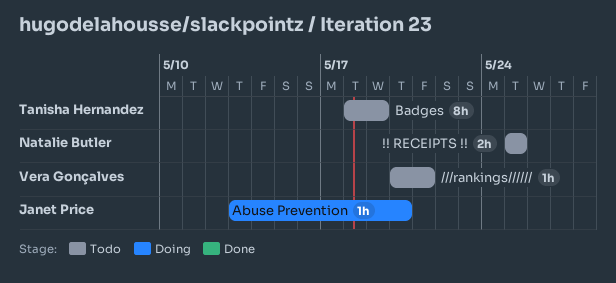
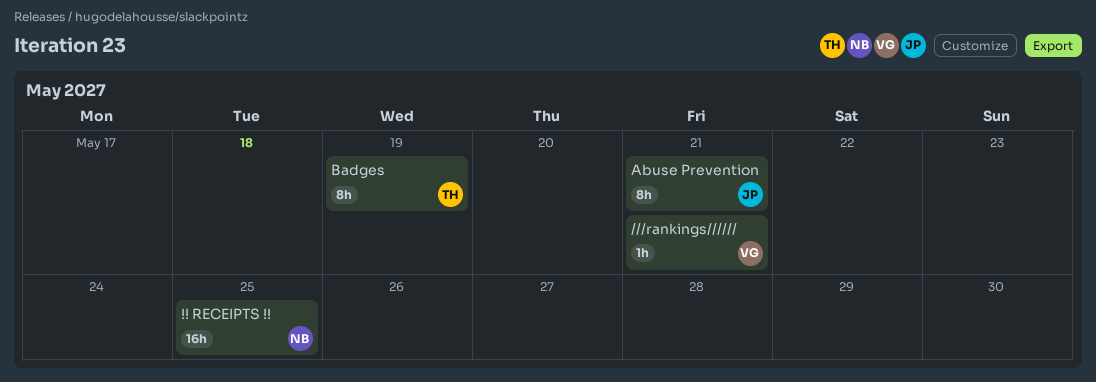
!! RECEIPTS !!, estimate: 2h -> 16h
Abuse Prevention, estimate: 1h -> 8h
Abuse Prevention, due: May 20 -> May 21

